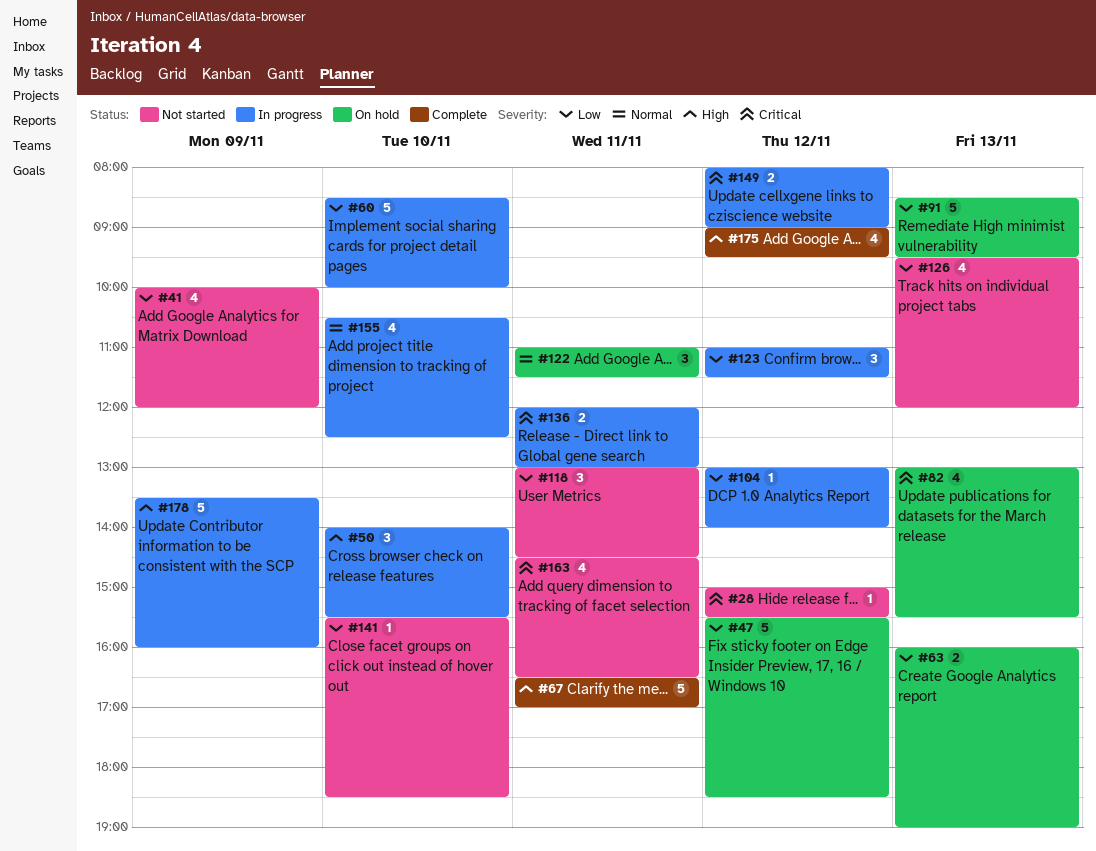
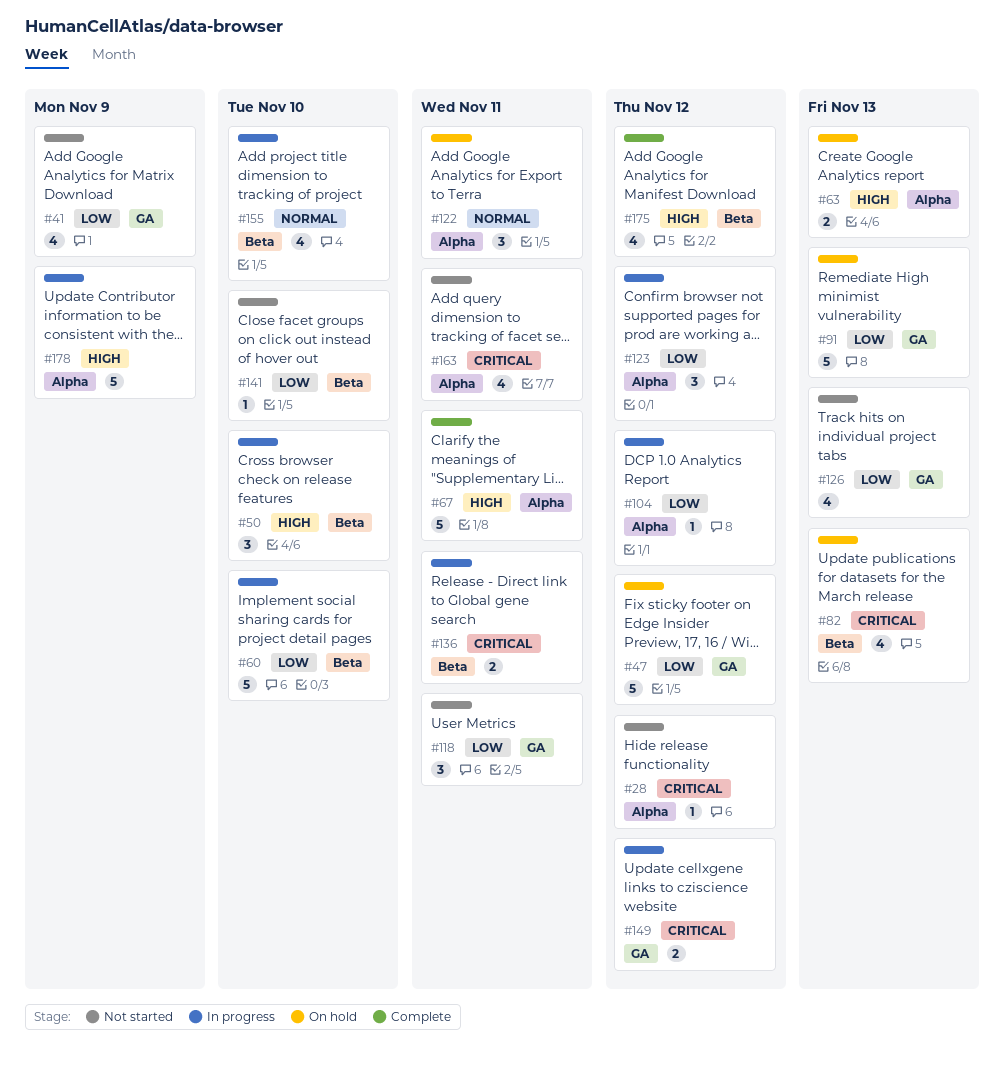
#63, priority: Low -> High

